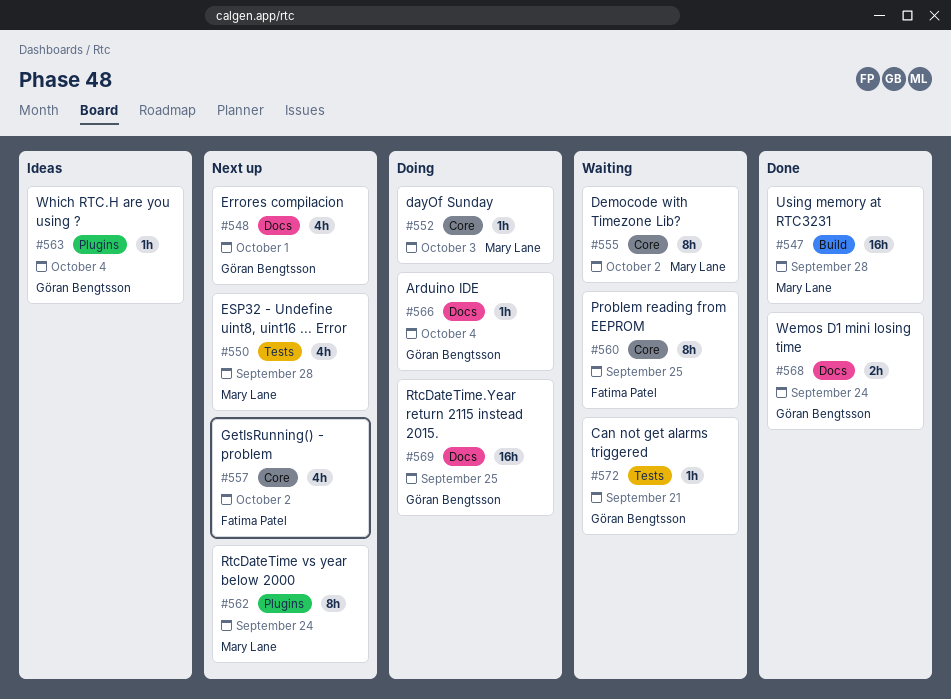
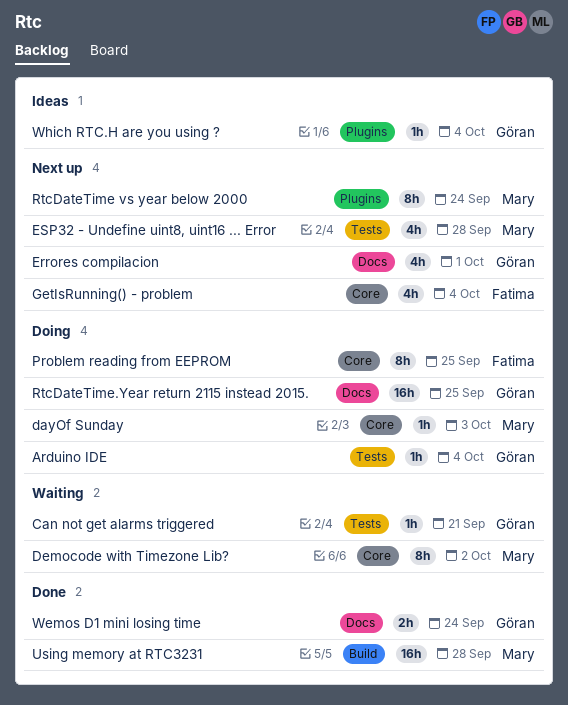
Arduino IDE, label: Docs -> Tests
GetIsRunning() - problem, due: Oct 2 -> Oct 4
Problem reading from EEPROM, status: Waiting -> Doing

